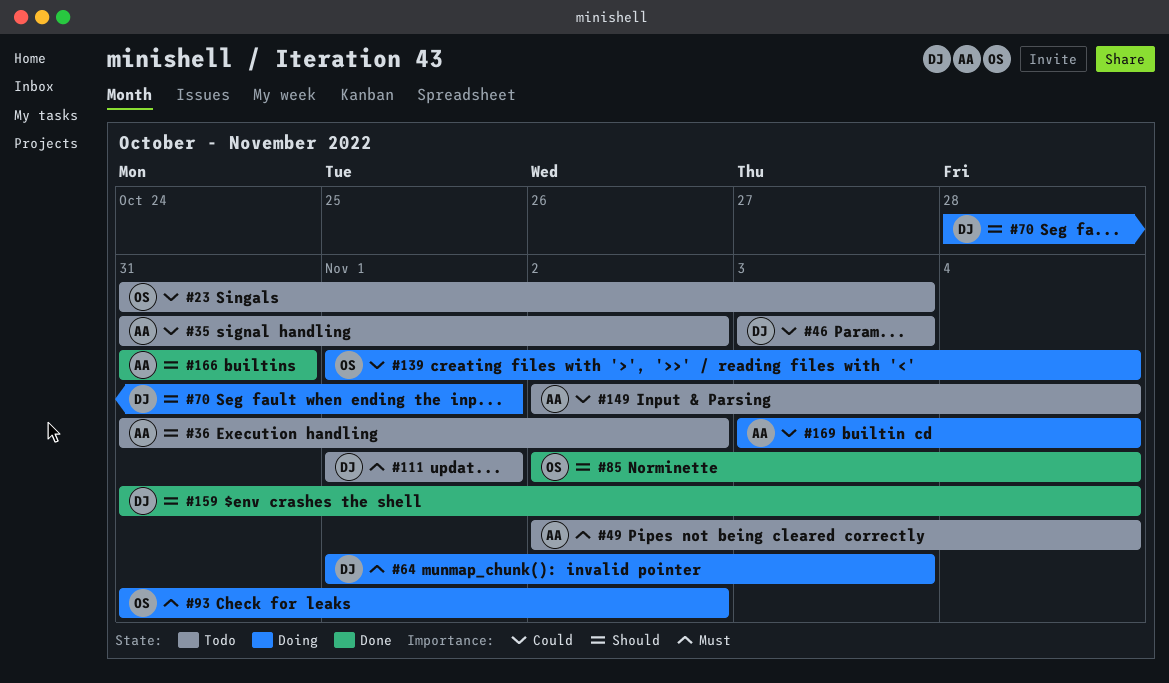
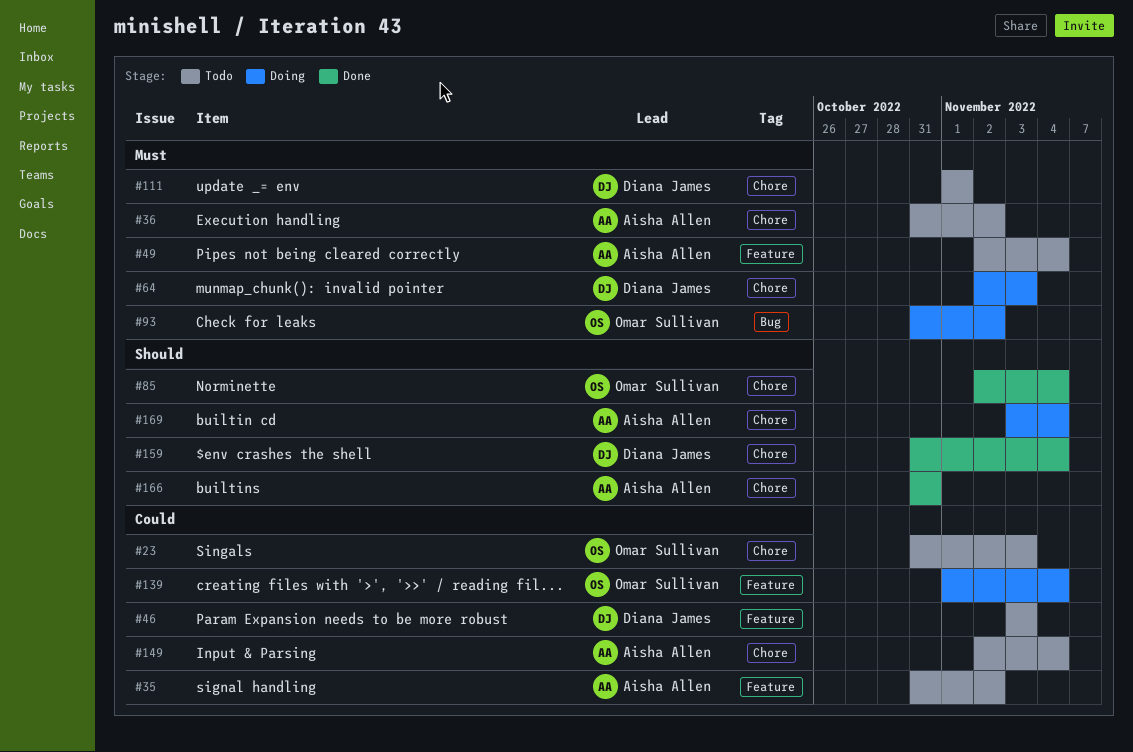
#36, priority: Should -> Must
#64, start: Nov 1 -> Nov 2
#70: present -> none
#169, priority: Could -> Should

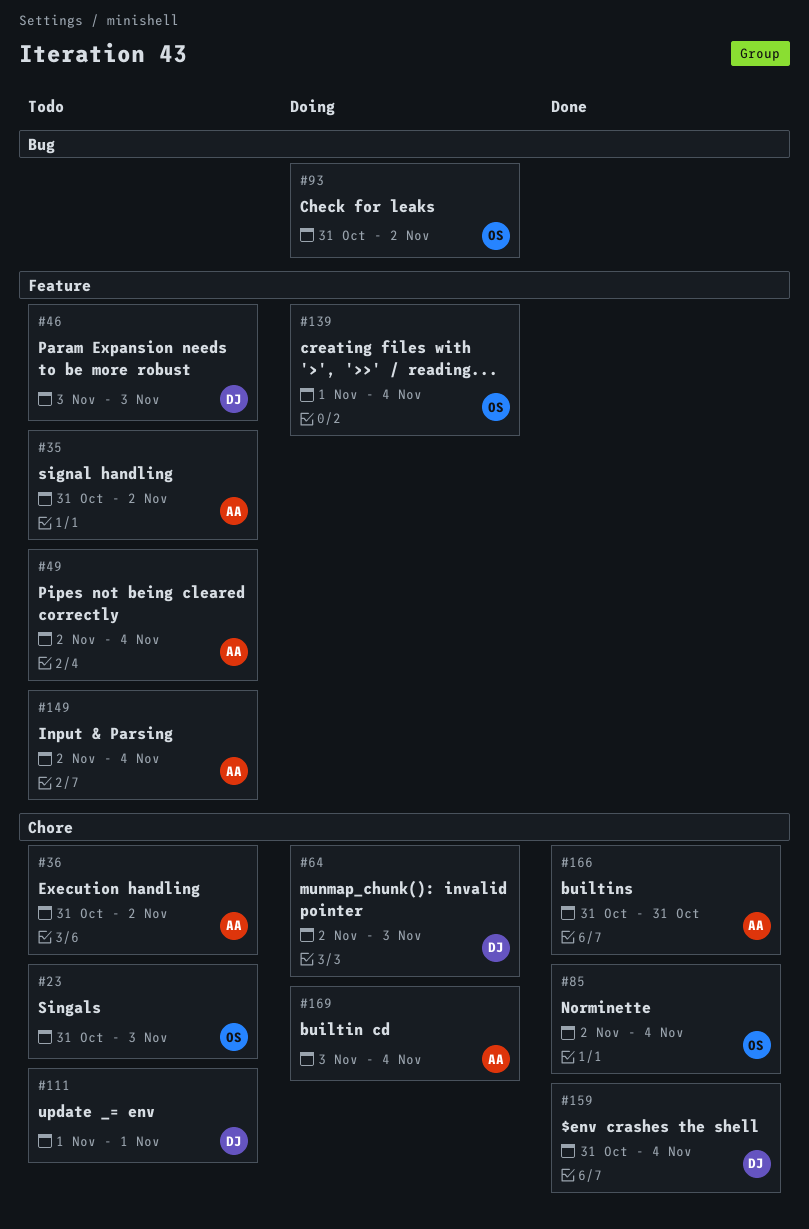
#149, label: Chore -> Feature

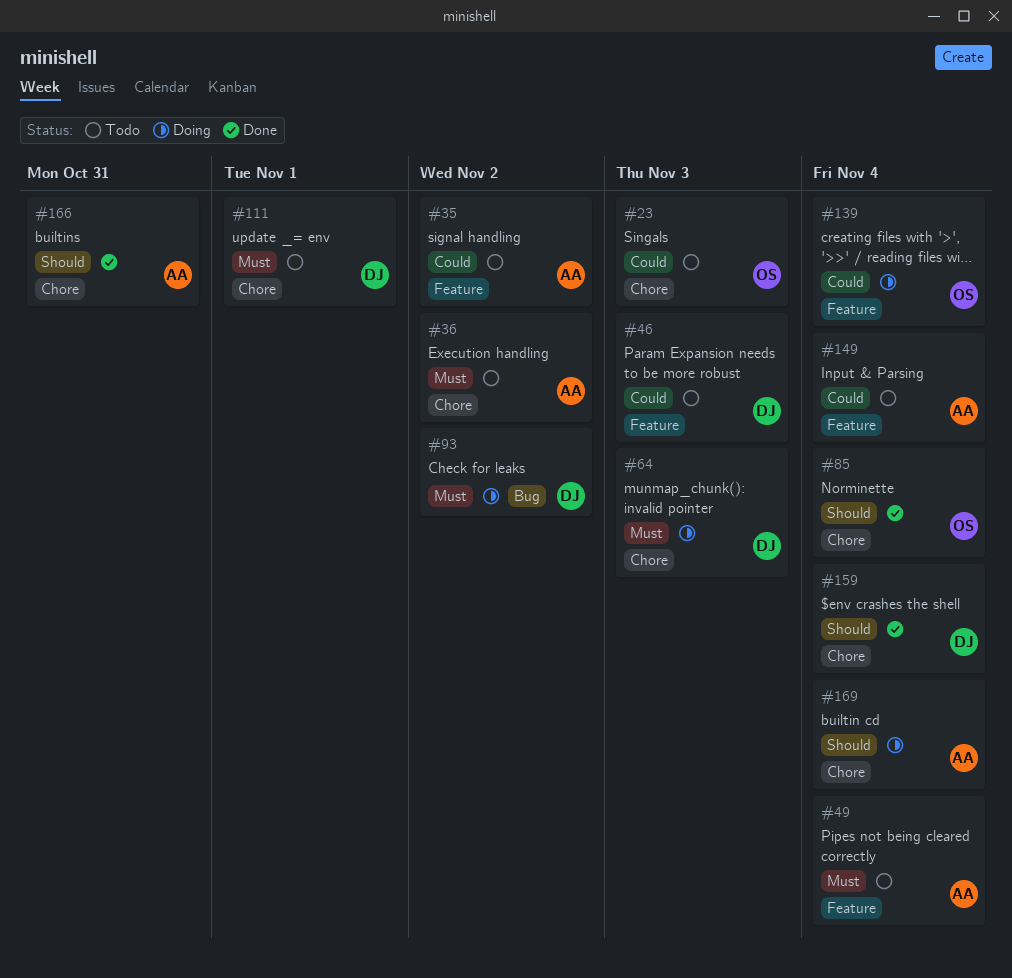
#93, owner: OS -> DJ

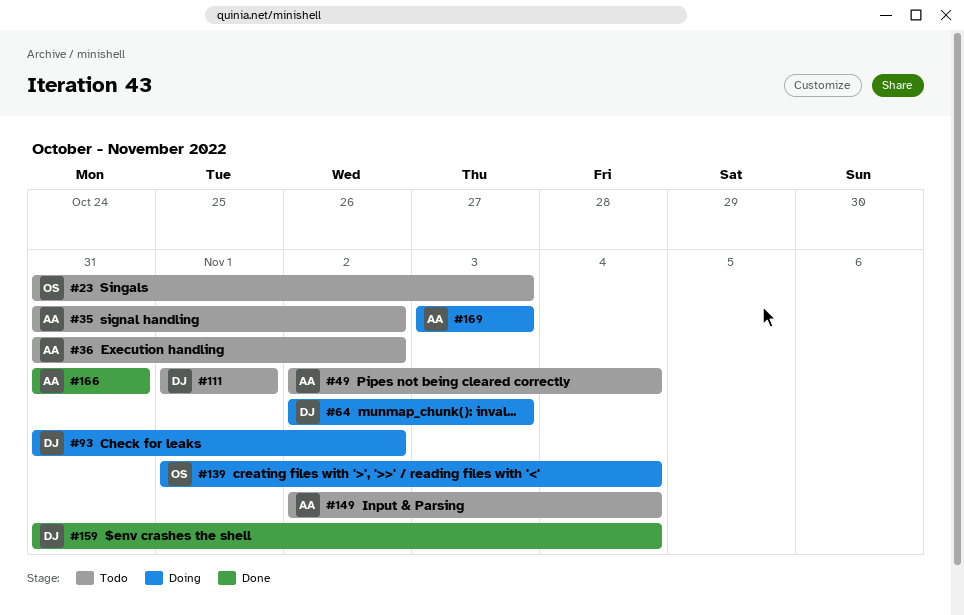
#46: present -> none
#85: present -> none
#169, due: Nov 4 -> Nov 3

